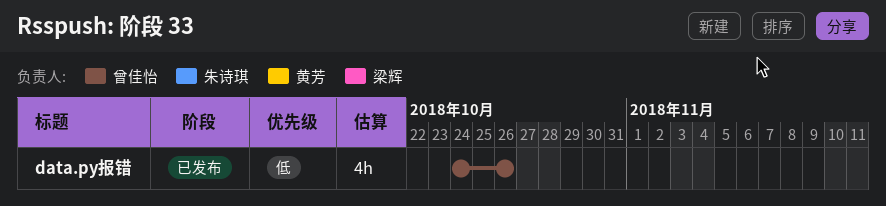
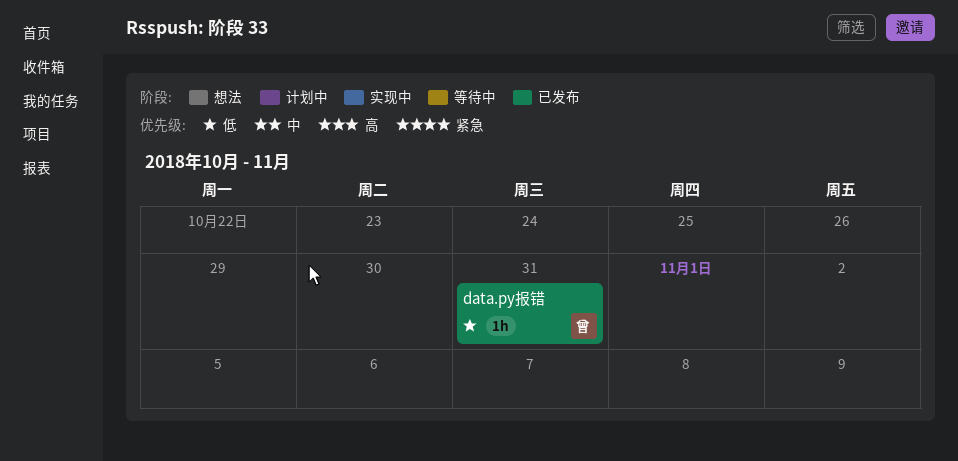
data.py报错, estimate: 4h -> 1h
data.py报错, due: Oct 26 -> Oct 31

